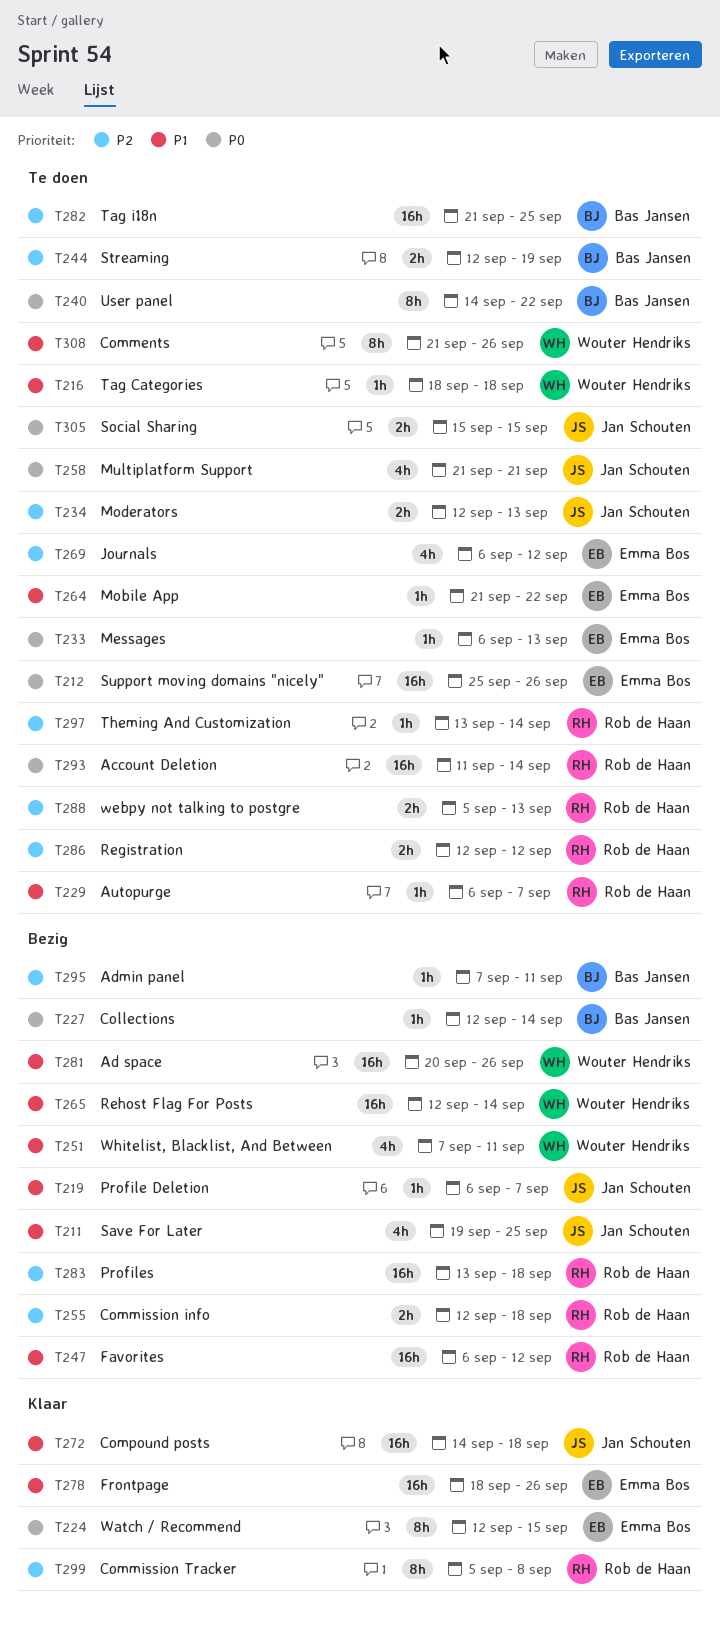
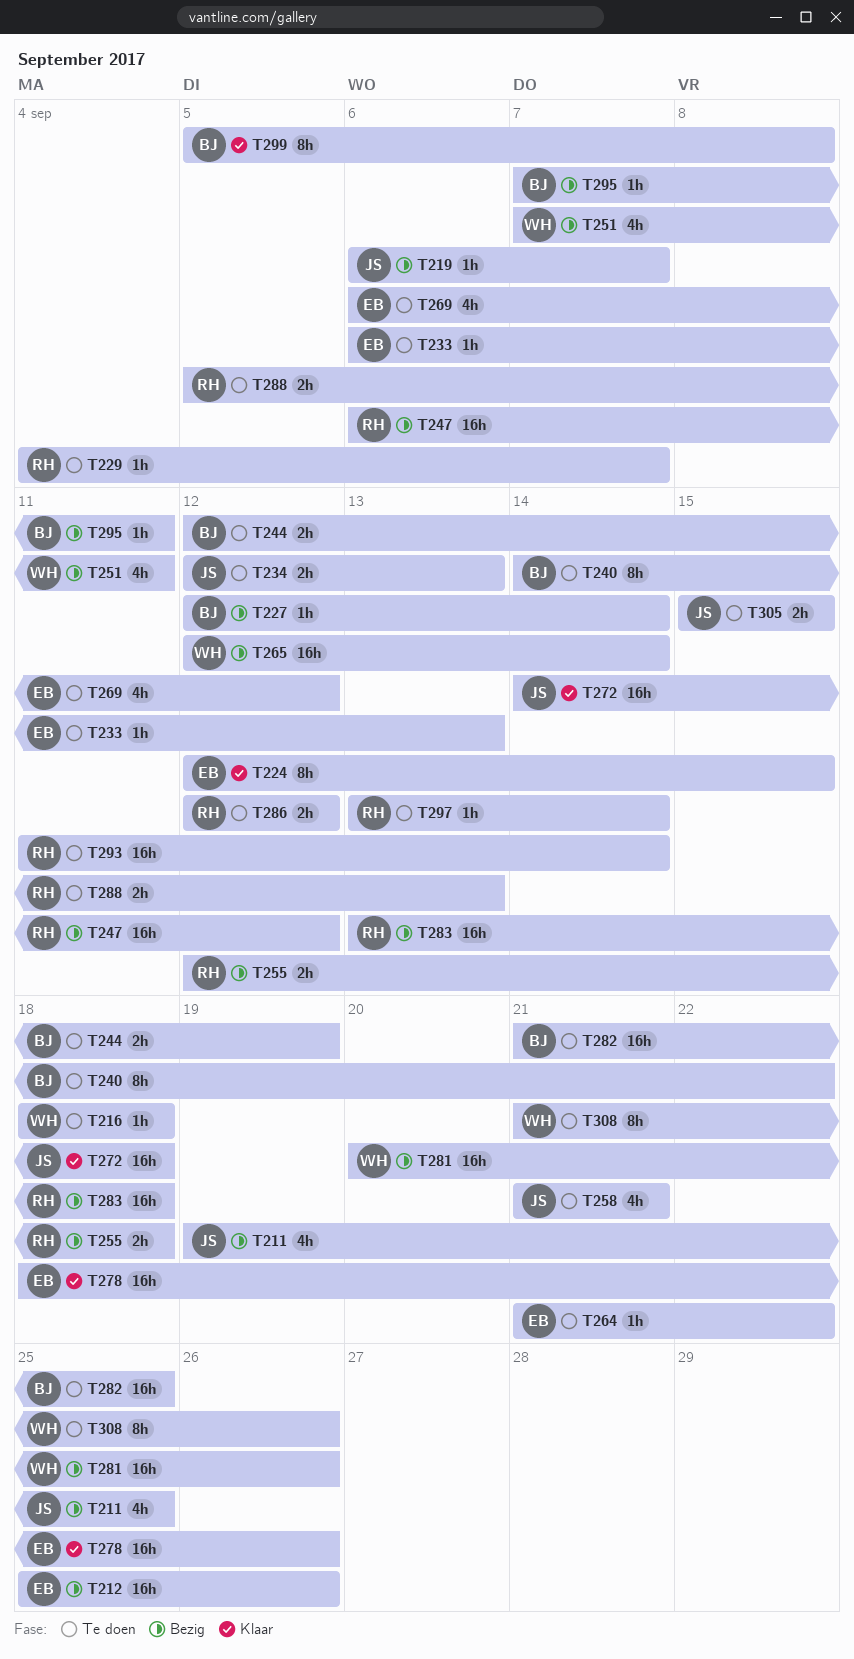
T212, status: Te doen -> Bezig
T229, start: Sep 6 -> Sep 4
T299, owner: Rob de Haan -> Bas Jansen

